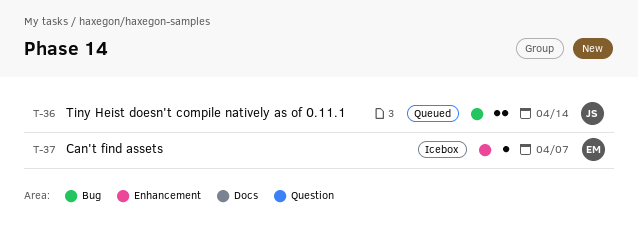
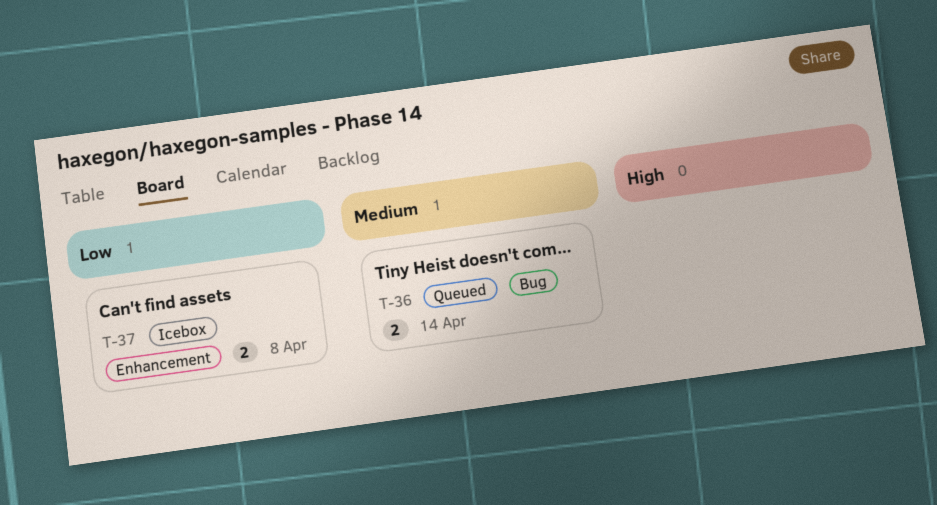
T-37, estimate: 1 -> 2
T-37, due: Apr 7 -> Apr 8

